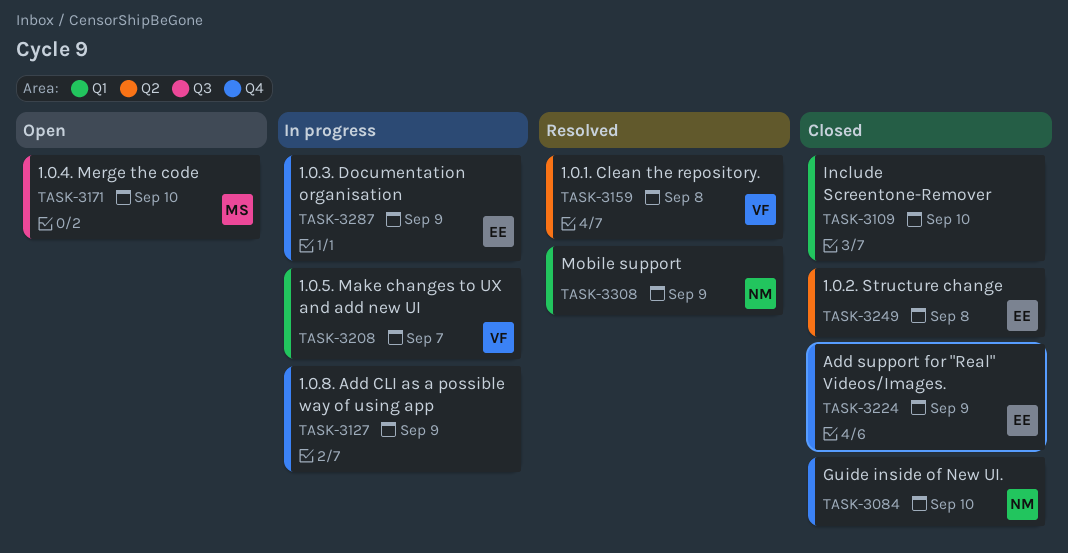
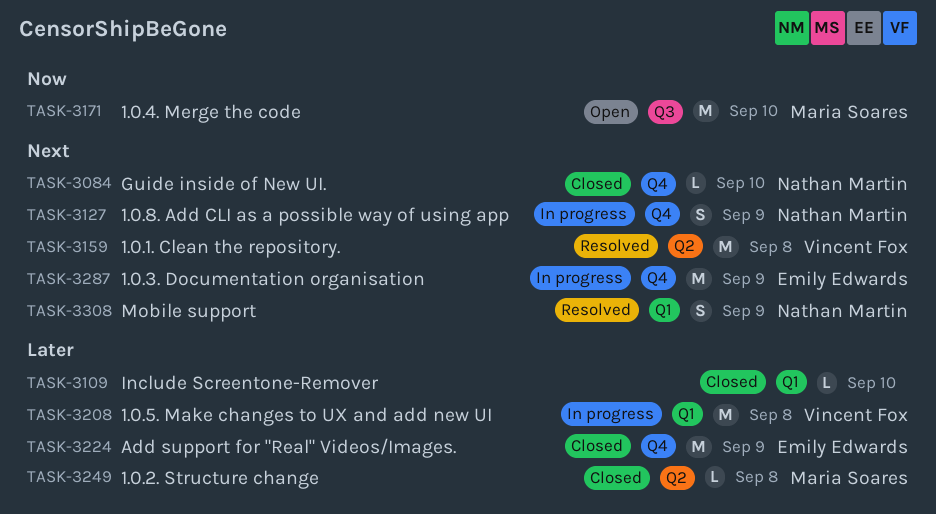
TASK-3127, owner: none -> Nathan Martin
TASK-3208, due: Sep 7 -> Sep 8
TASK-3249, owner: Emily Edwards -> Maria Soares

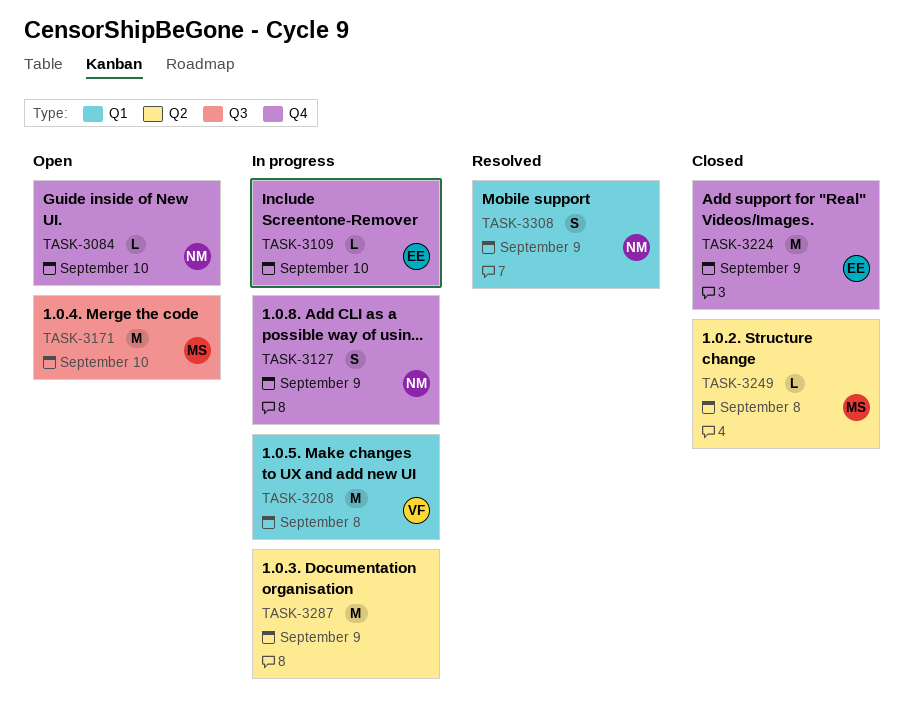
TASK-3084, status: Closed -> Open
TASK-3109, status: Closed -> In progress
TASK-3109, owner: none -> Emily Edwards
TASK-3109, label: Q1 -> Q4
TASK-3159: present -> none
TASK-3287, owner: Emily Edwards -> none
TASK-3287, label: Q4 -> Q2

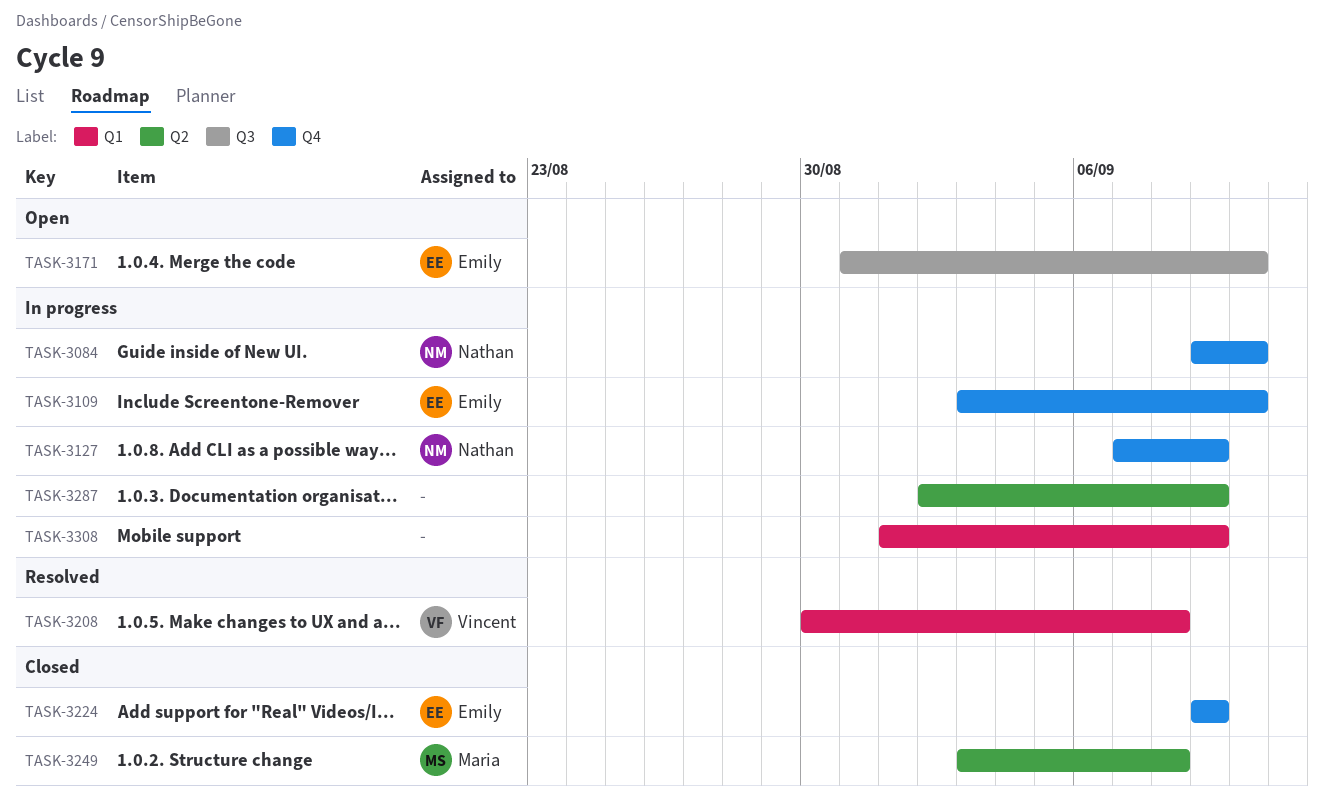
TASK-3084, status: Open -> In progress
TASK-3171, owner: Maria -> Emily
TASK-3208, status: In progress -> Resolved
TASK-3308, status: Resolved -> In progress
TASK-3308, owner: Nathan -> none

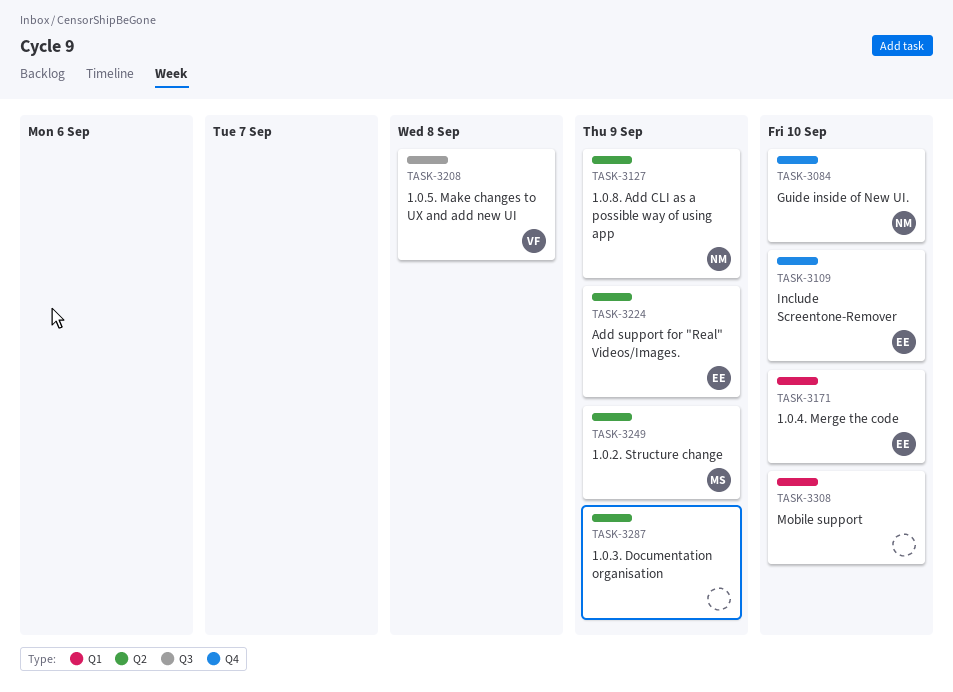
TASK-3127, label: Q4 -> Q2
TASK-3171, label: Q3 -> Q1
TASK-3208, label: Q1 -> Q3
TASK-3224, label: Q4 -> Q2
TASK-3249, due: Sep 8 -> Sep 9
TASK-3308, due: Sep 9 -> Sep 10

